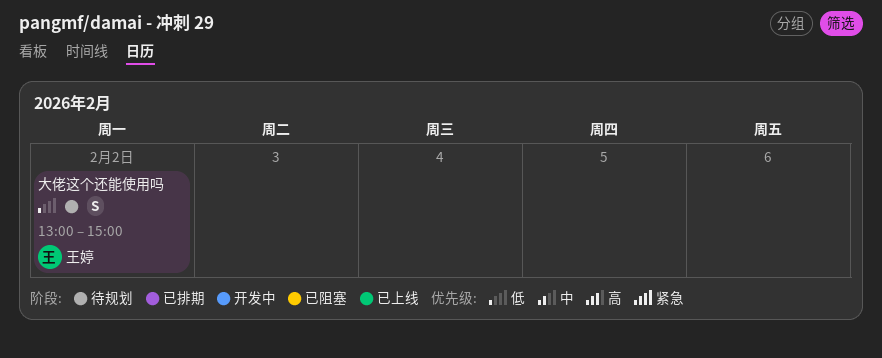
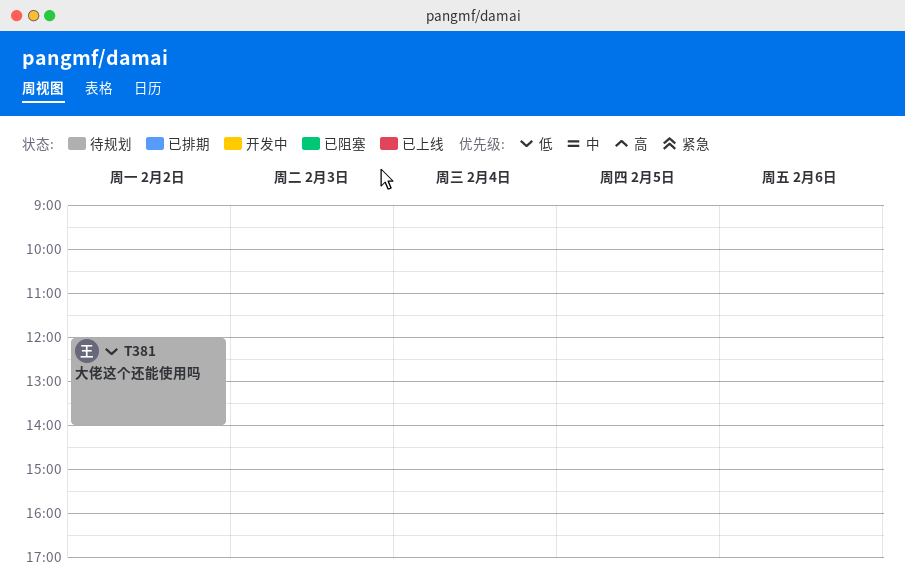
大佬这个还能使用吗, begins: 13:00 -> 12:00
大佬这个还能使用吗, ends: 15:00 -> 14:00

